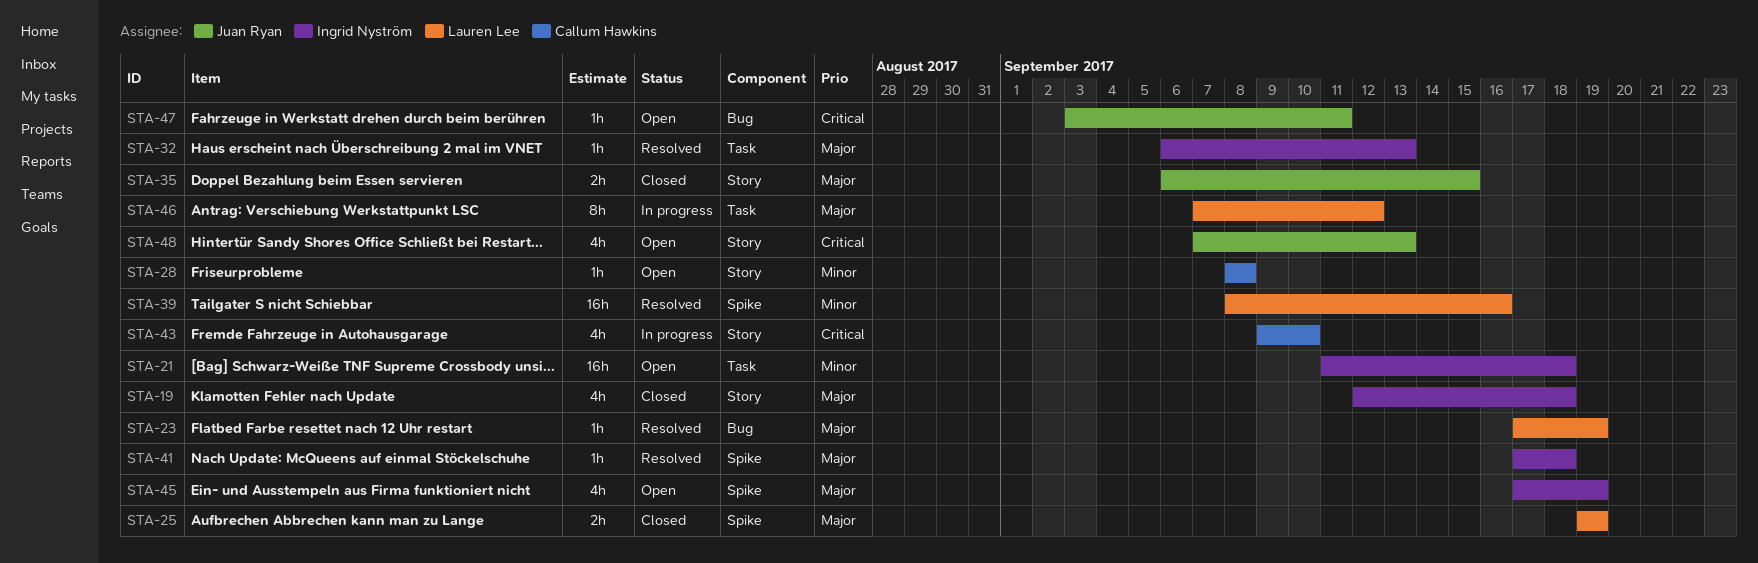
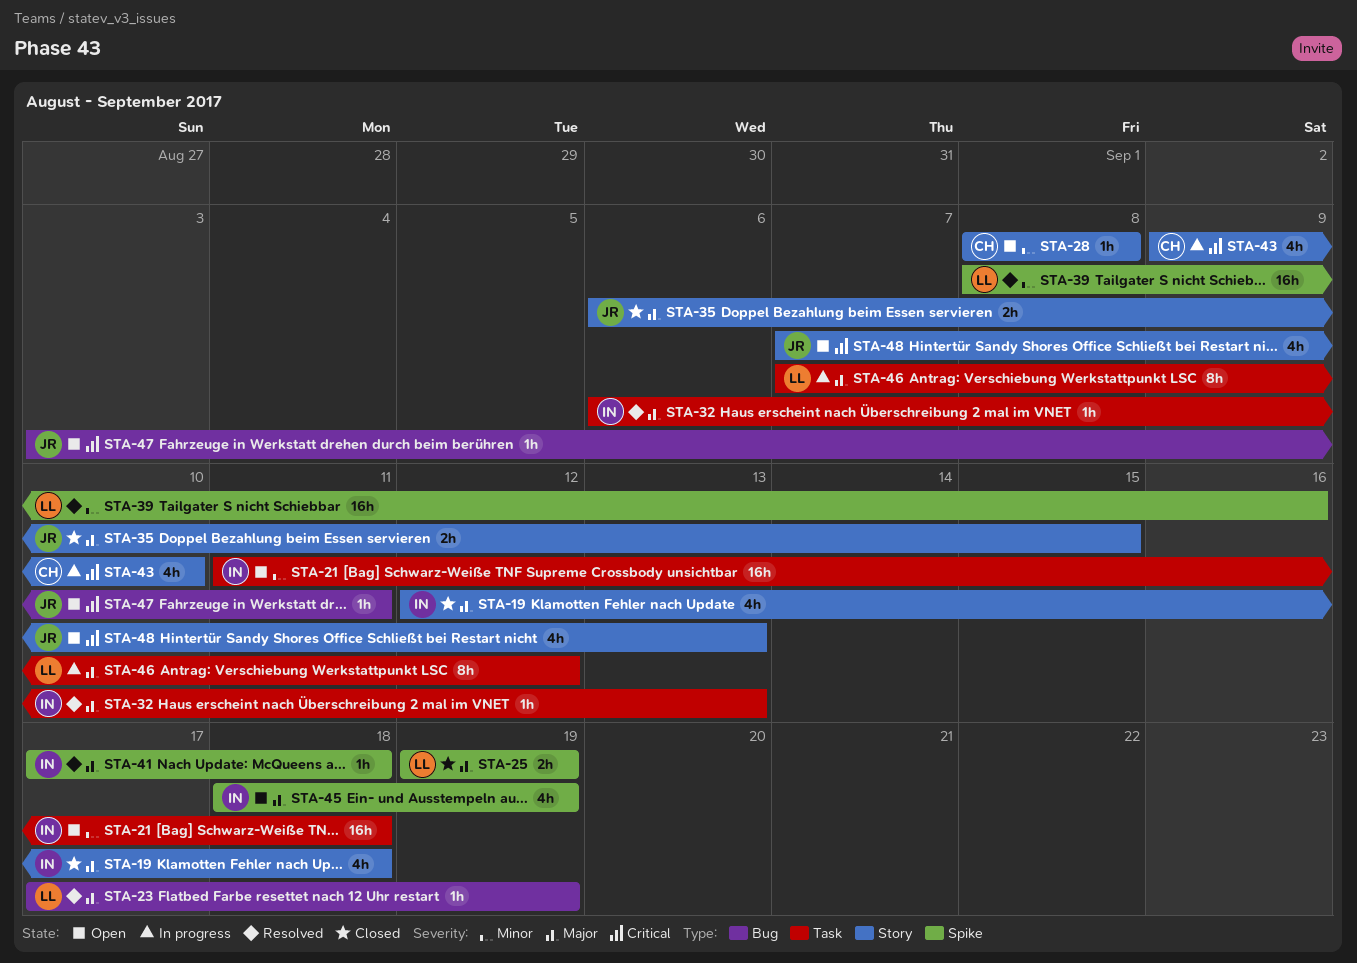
STA-45, start: Sep 17 -> Sep 18

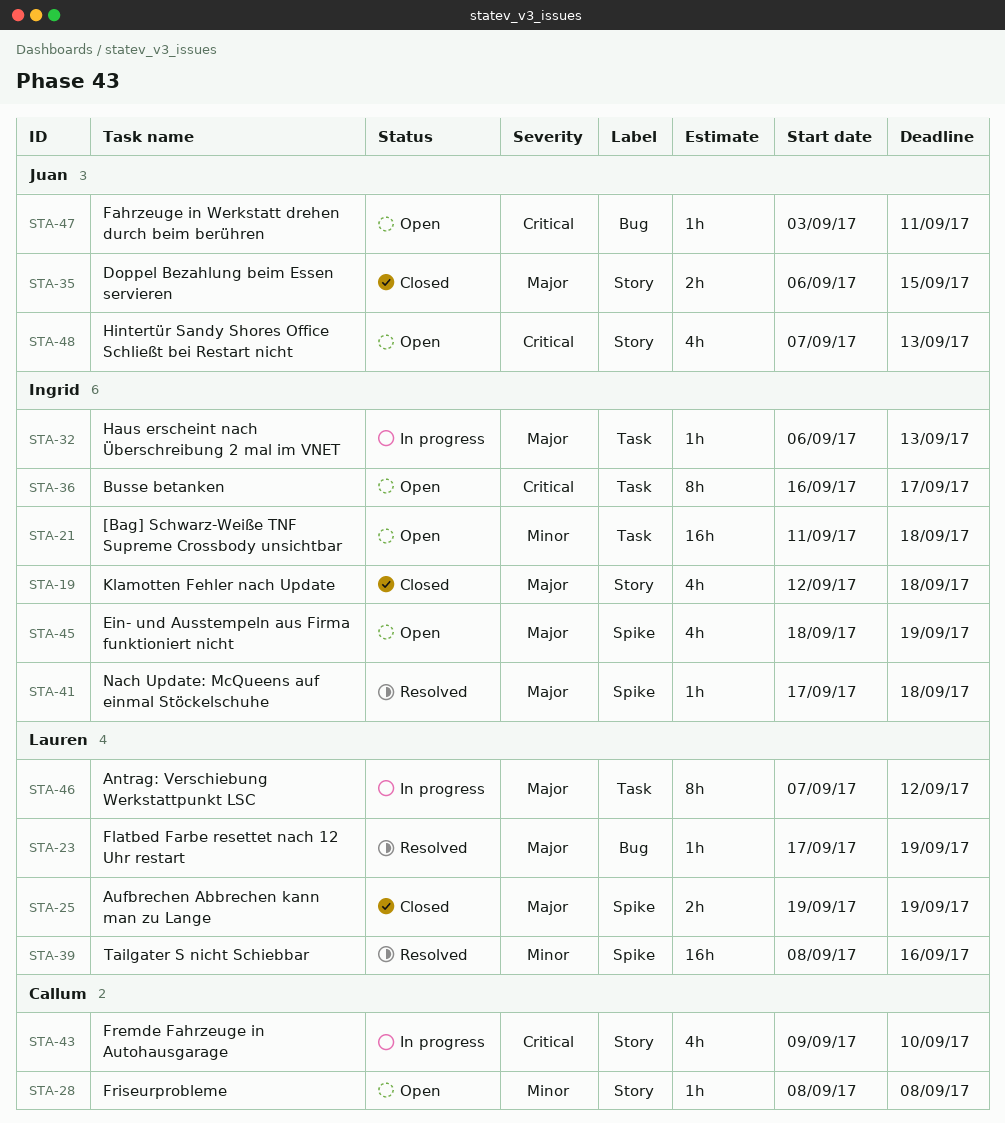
STA-32, status: Resolved -> In progress
STA-36: none -> present

